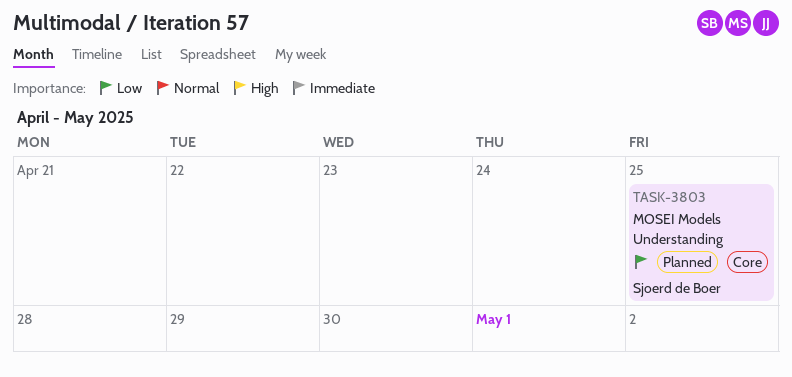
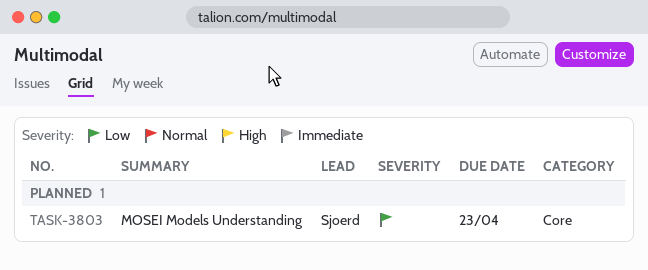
TASK-3803, due: Apr 25 -> Apr 23

